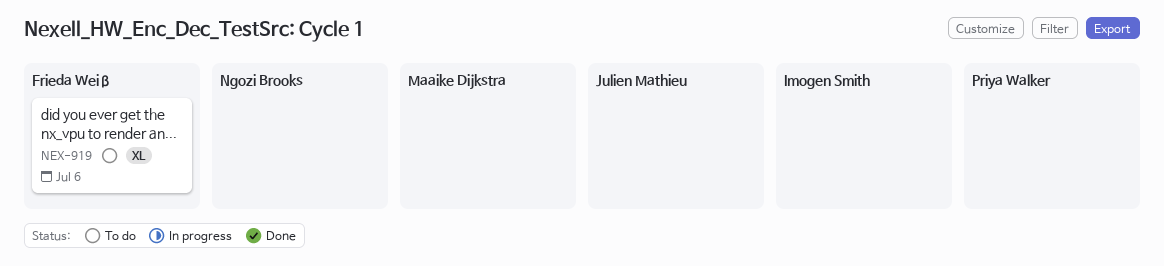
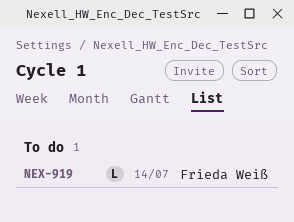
NEX-919, estimate: XL -> L
NEX-919, due: Jul 6 -> Jul 14

